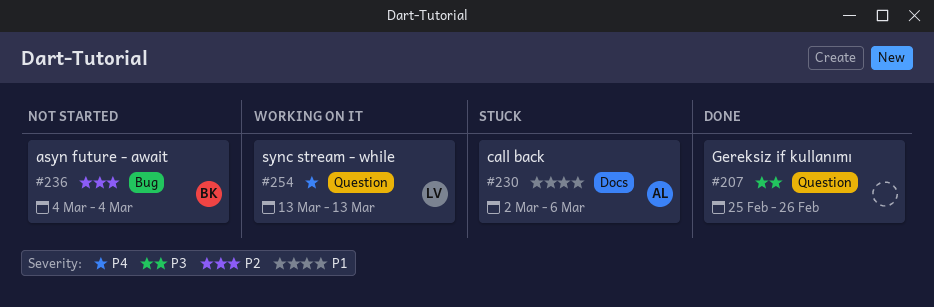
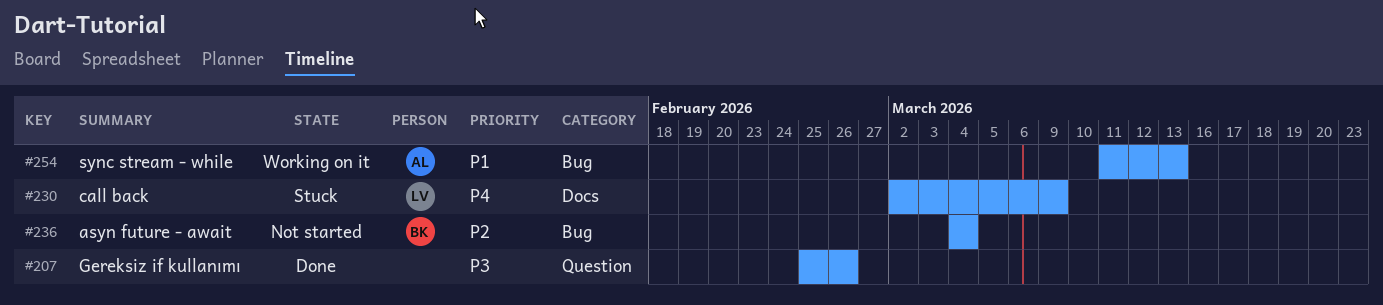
#230, owner: AL -> LV
#230, priority: P1 -> P4
#230, due: Mar 6 -> Mar 9
#254, owner: LV -> AL
#254, priority: P4 -> P1
#254, label: Question -> Bug
#254, start: Mar 13 -> Mar 11

